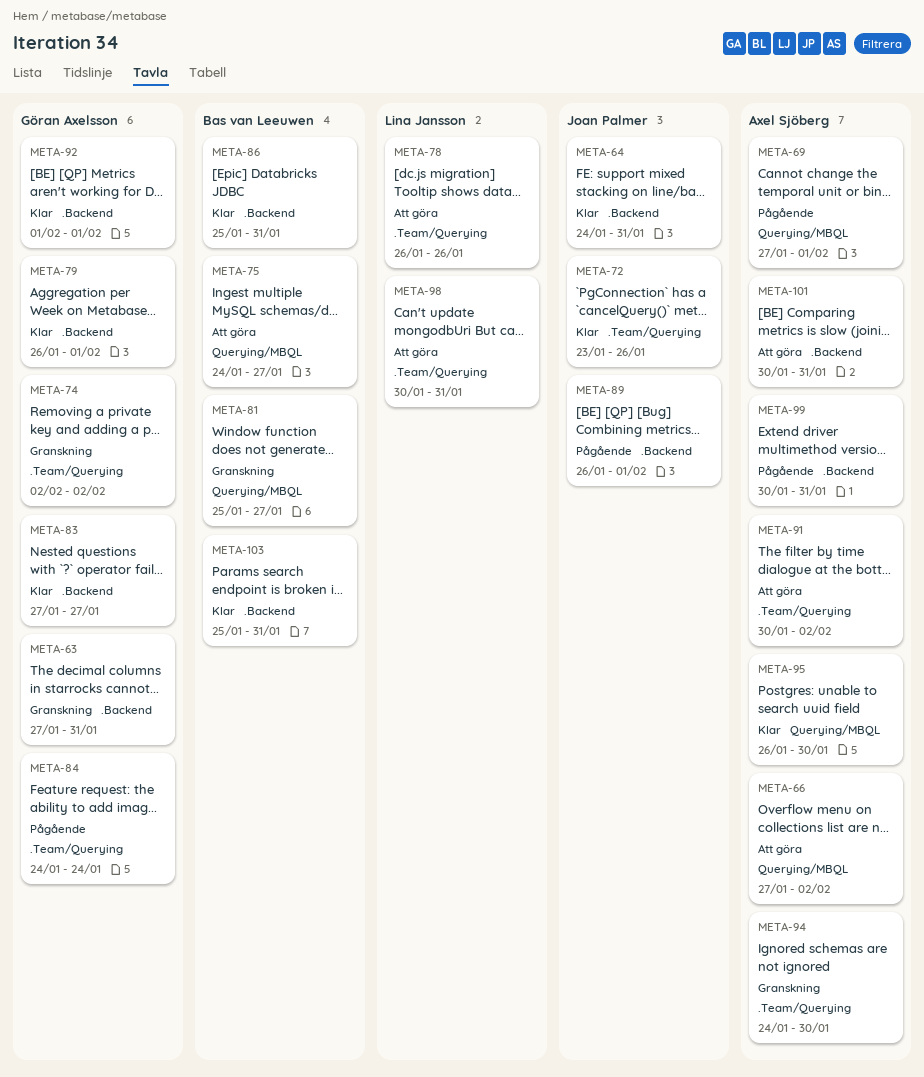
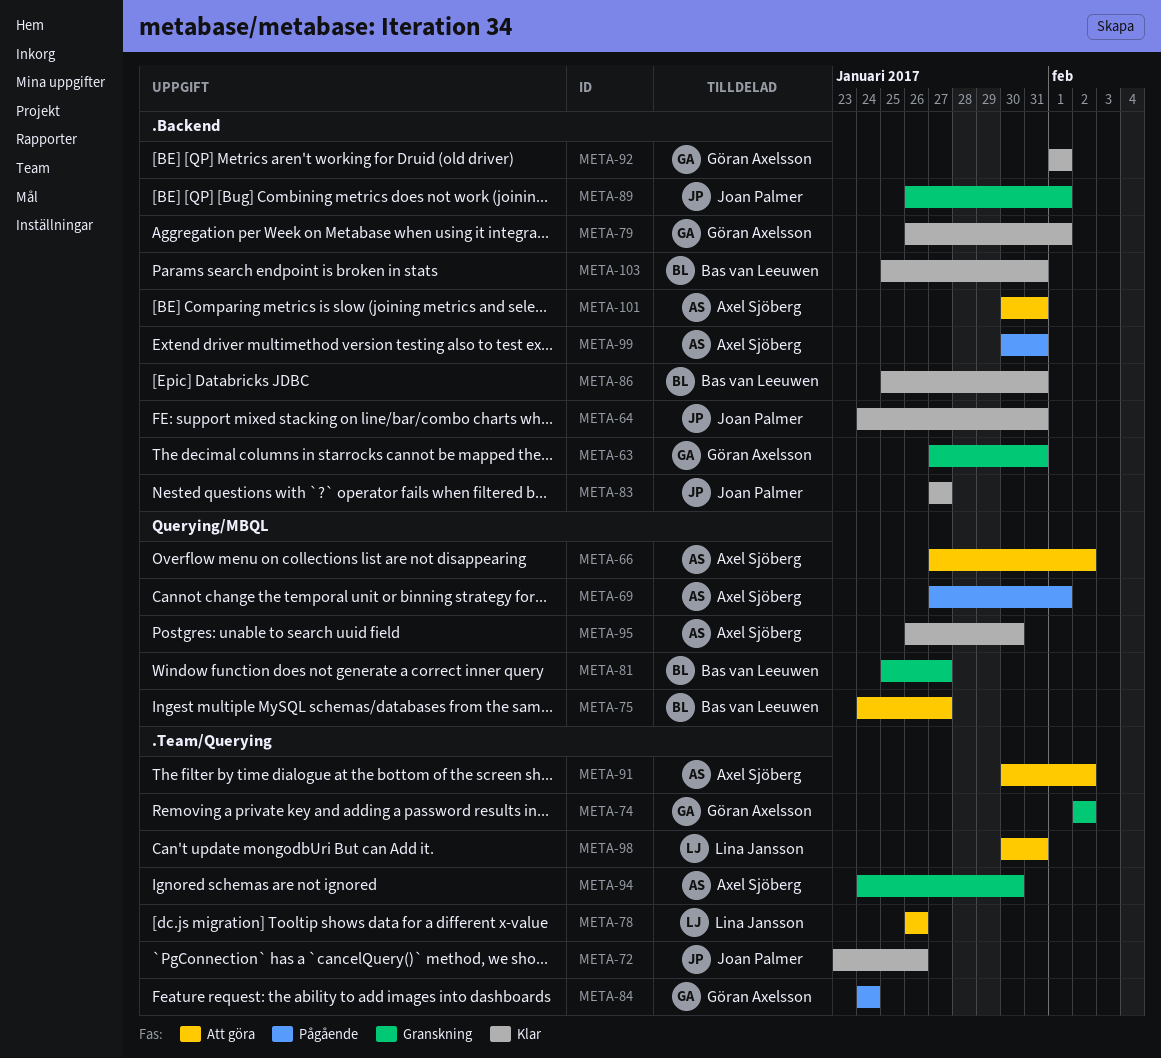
META-83, owner: Göran Axelsson -> Joan Palmer
META-89, status: Pågående -> Granskning

